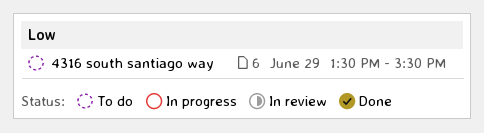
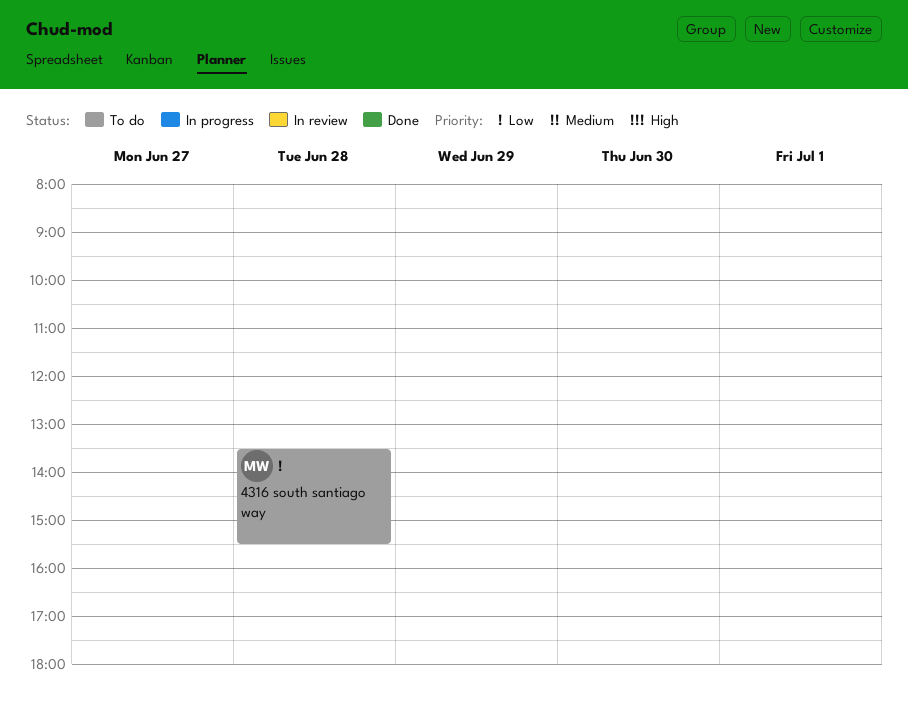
4316 south santiago way, day: Jun 29 -> Jun 28

